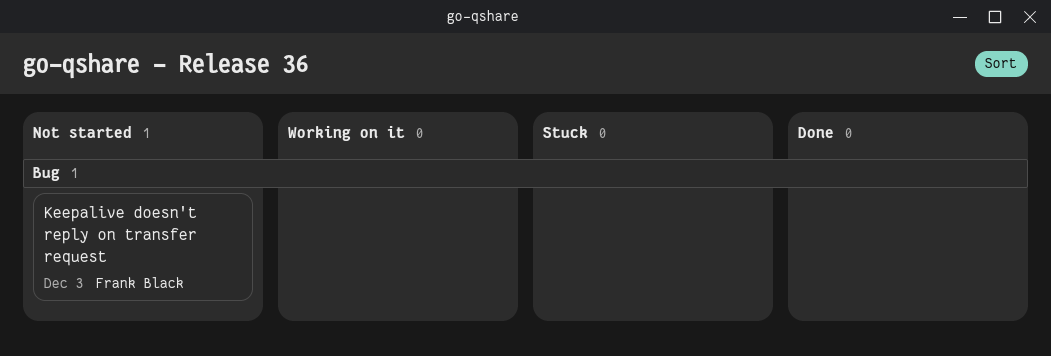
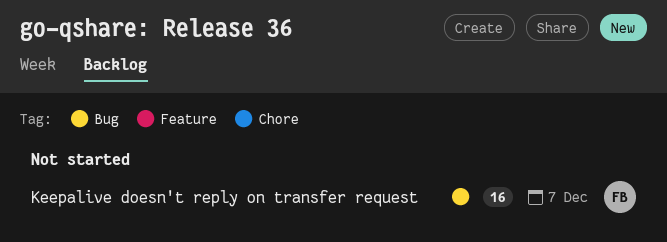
Keepalive doesn't reply on transfer request, due: Dec 3 -> Dec 7

